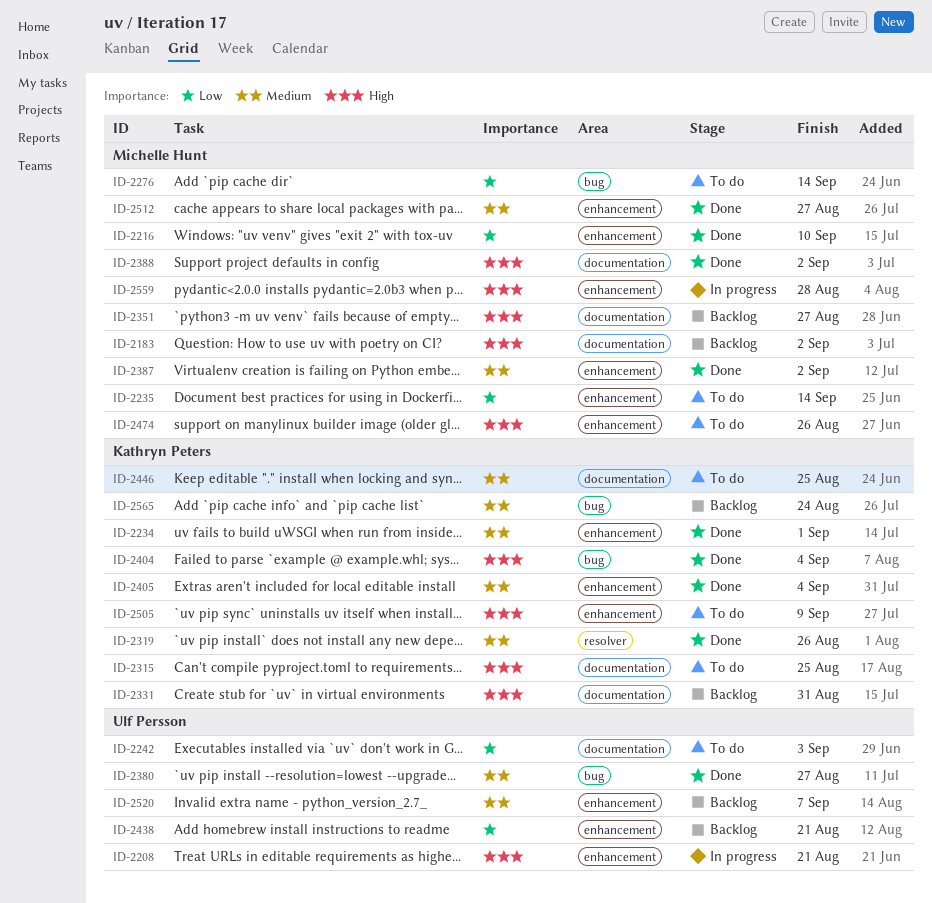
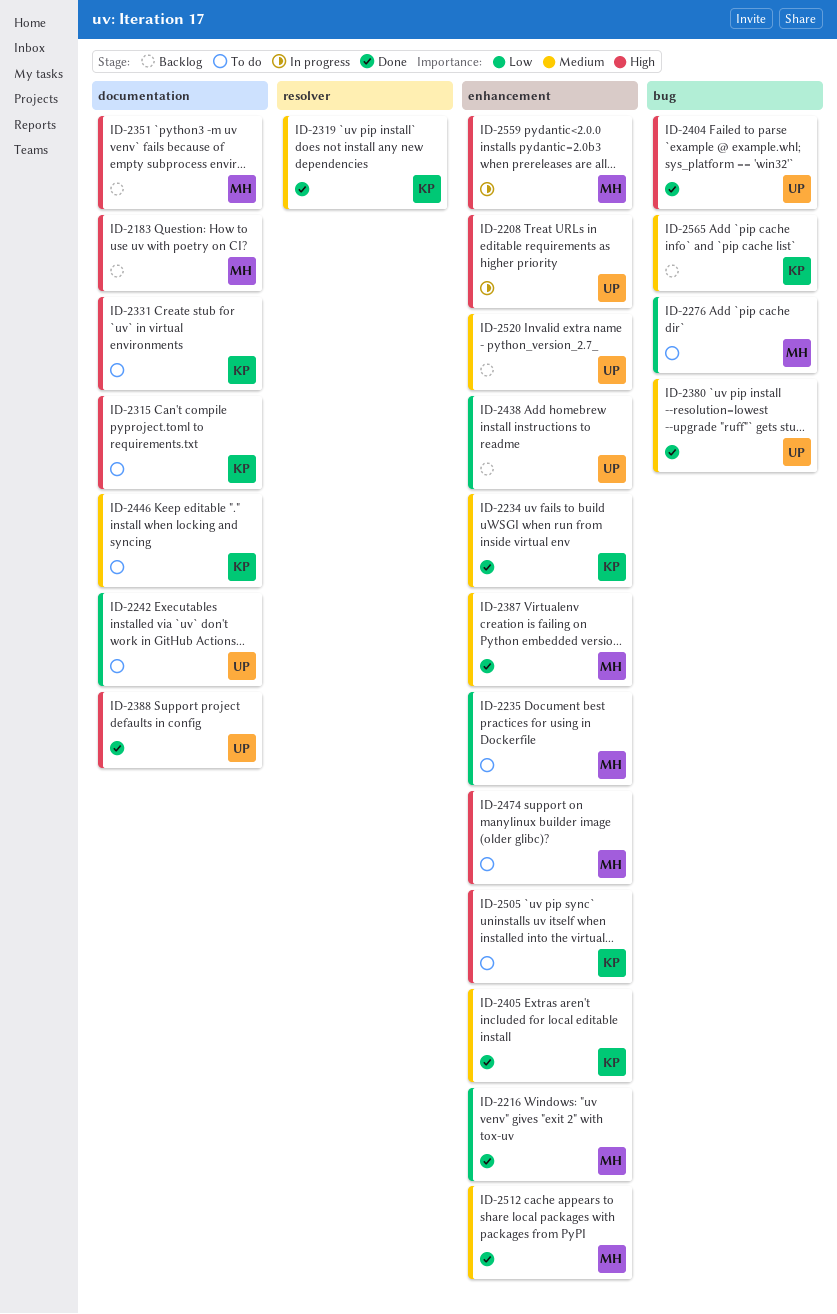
ID-2331, status: Backlog -> To do
ID-2388, owner: Michelle Hunt -> Ulf Persson
ID-2404, owner: Kathryn Peters -> Ulf Persson

